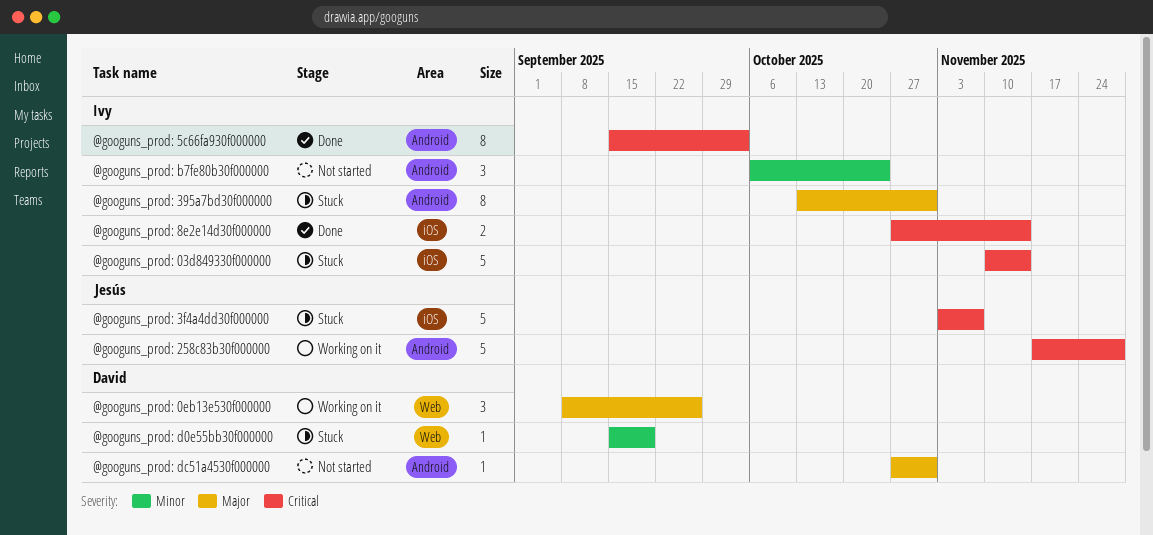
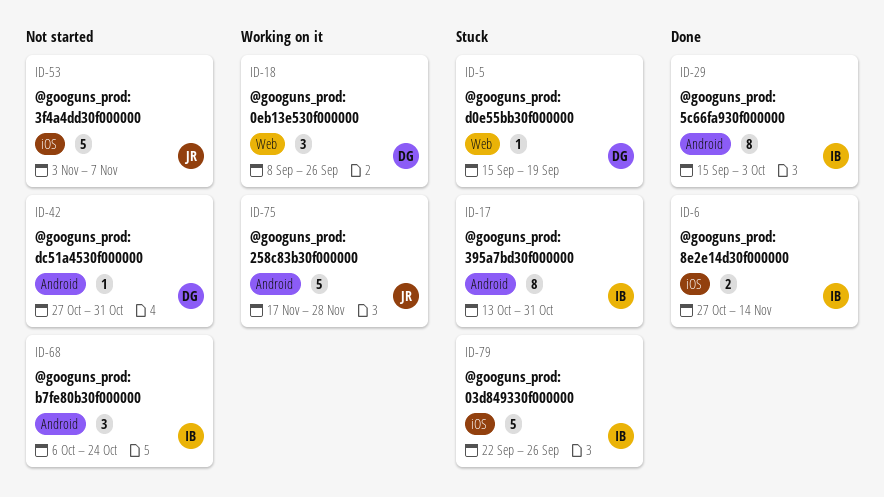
@googuns_prod: 03d849330f000000, start: Nov 10 -> Sep 22
@googuns_prod: 03d849330f000000, due: Nov 14 -> Sep 26
@googuns_prod: 3f4a4dd30f000000, status: Stuck -> Not started

